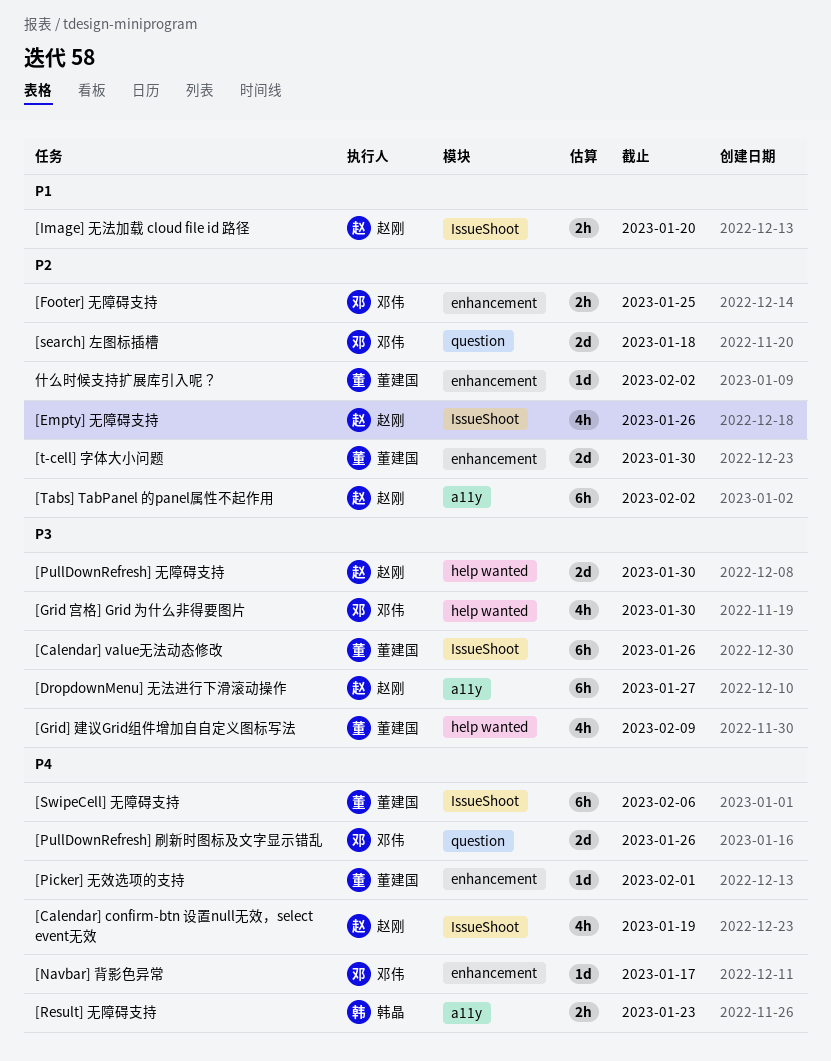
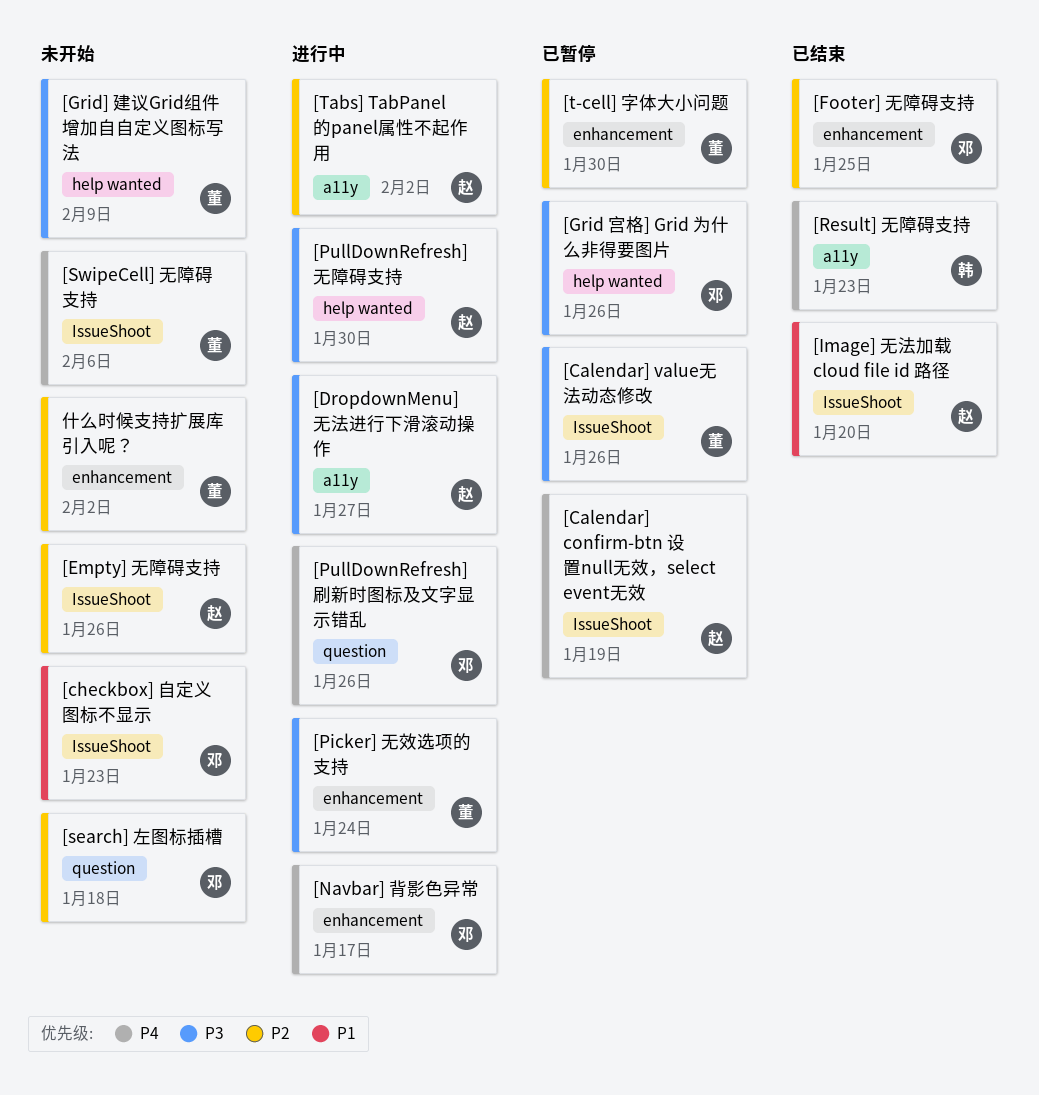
[checkbox] 自定义图标不显示: none -> present
[Grid 宫格] Grid 为什么非得要图片, due: Jan 30 -> Jan 26
[Picker] 无效选项的支持, priority: P4 -> P3
[Picker] 无效选项的支持, due: Feb 1 -> Jan 24

